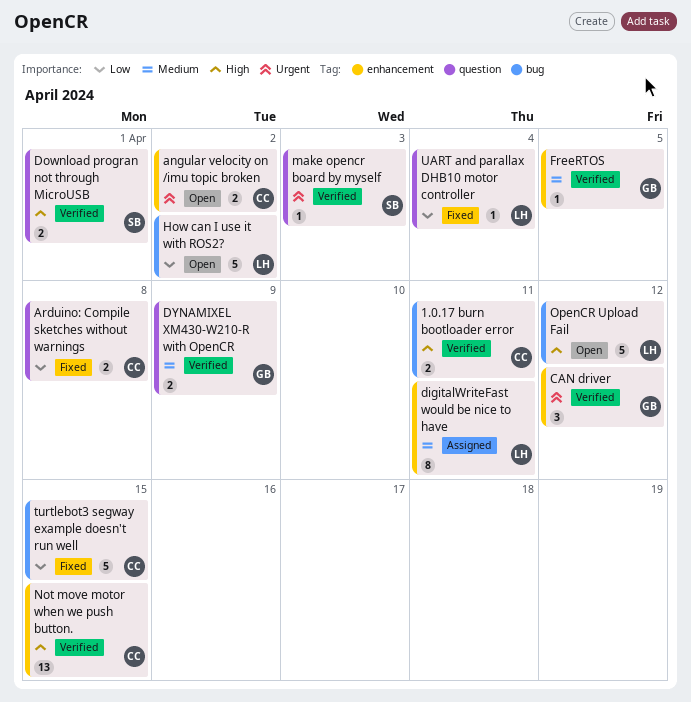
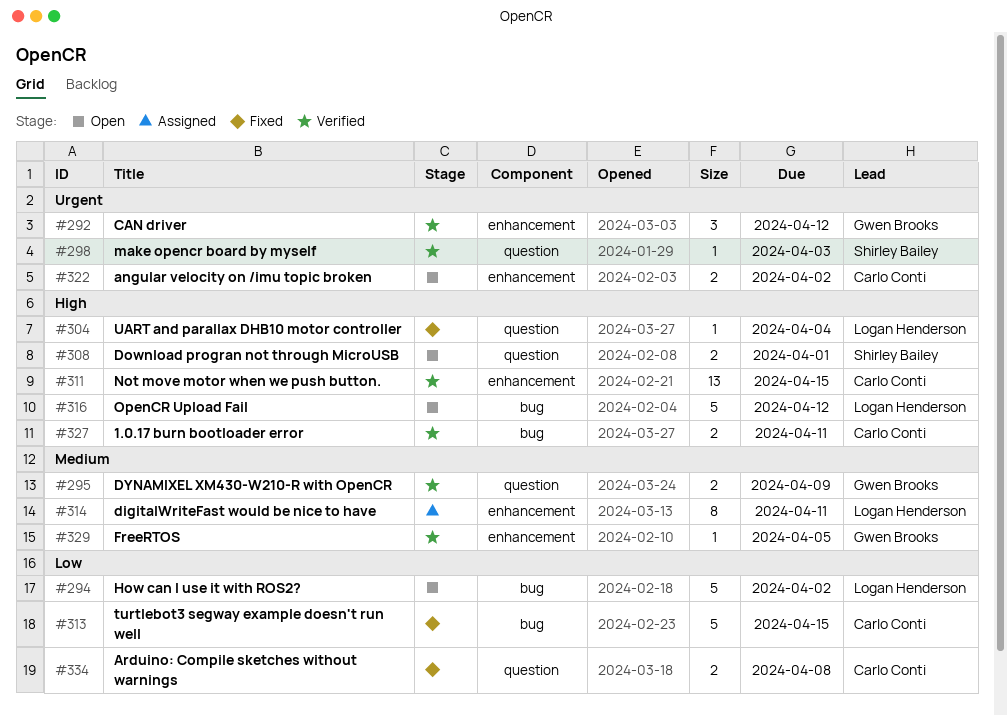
Download progran not through MicroUSB, status: Verified -> Open
UART and parallax DHB10 motor controller, priority: Low -> High

